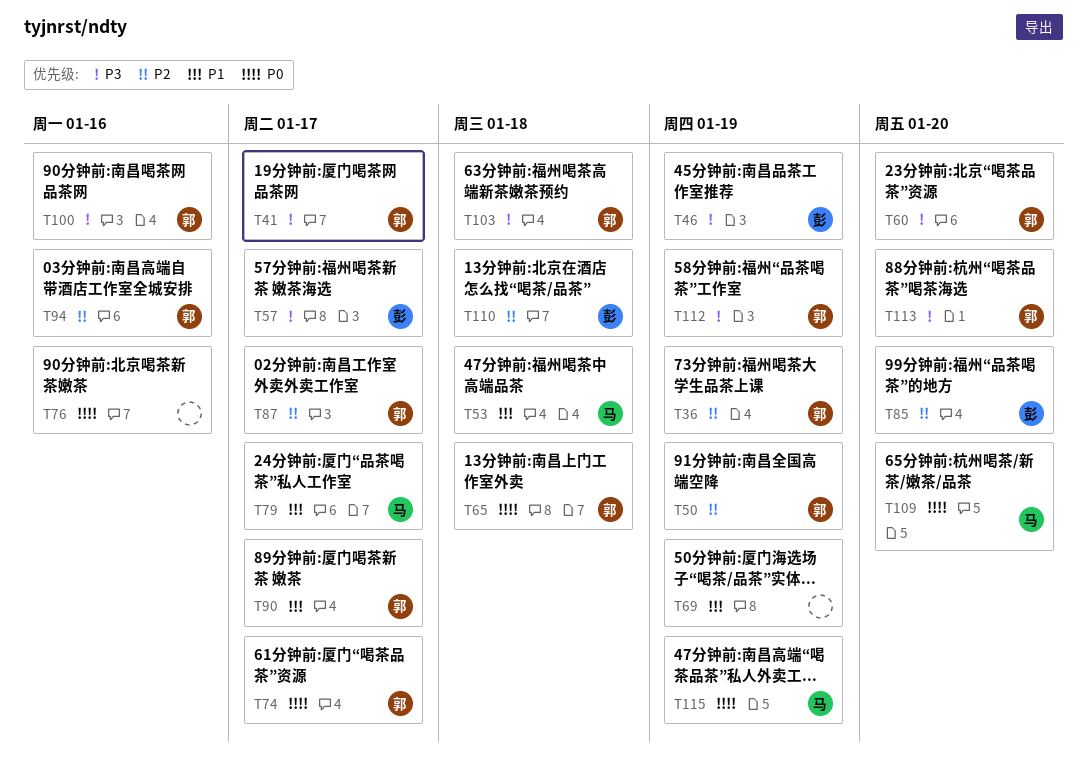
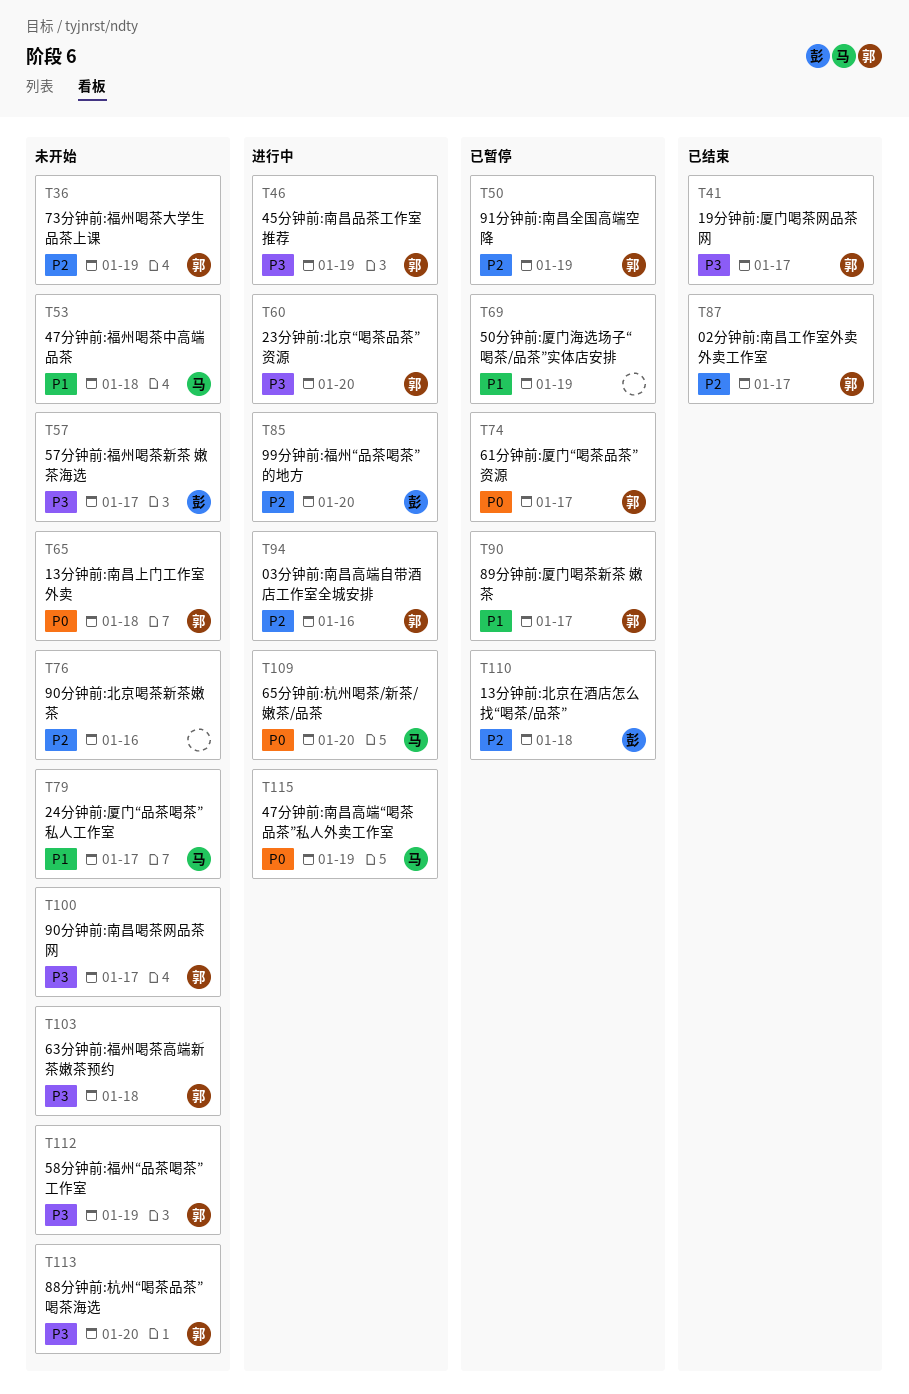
T46, owner: 彭 -> 郭
T76, priority: P0 -> P2
T100, due: Jan 16 -> Jan 17

